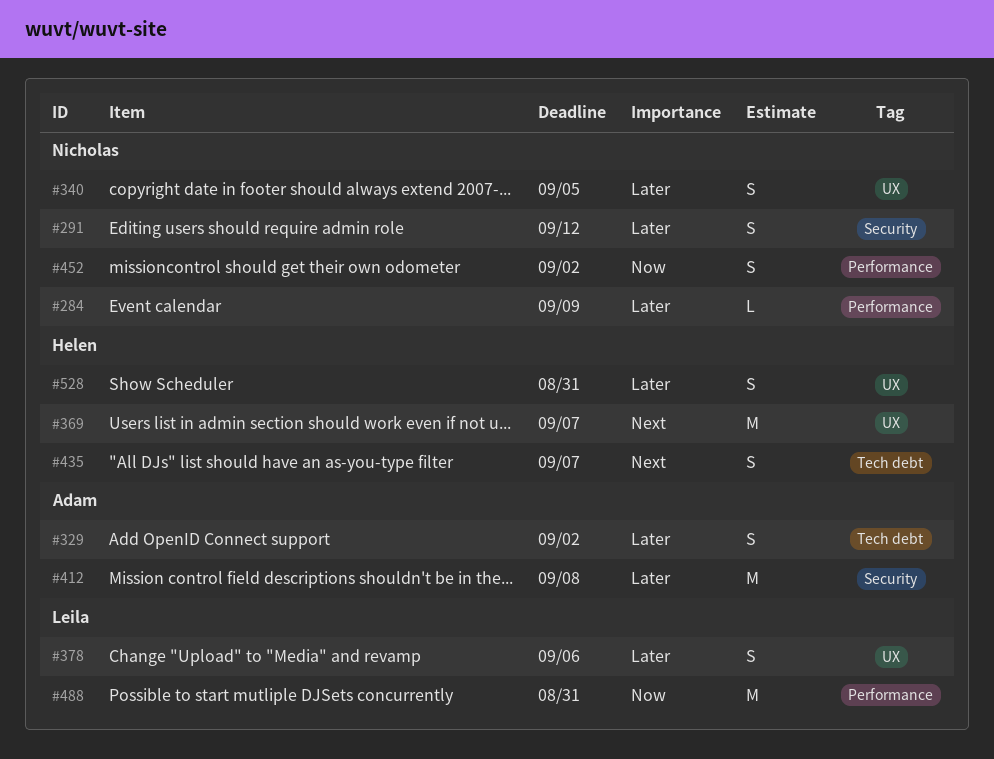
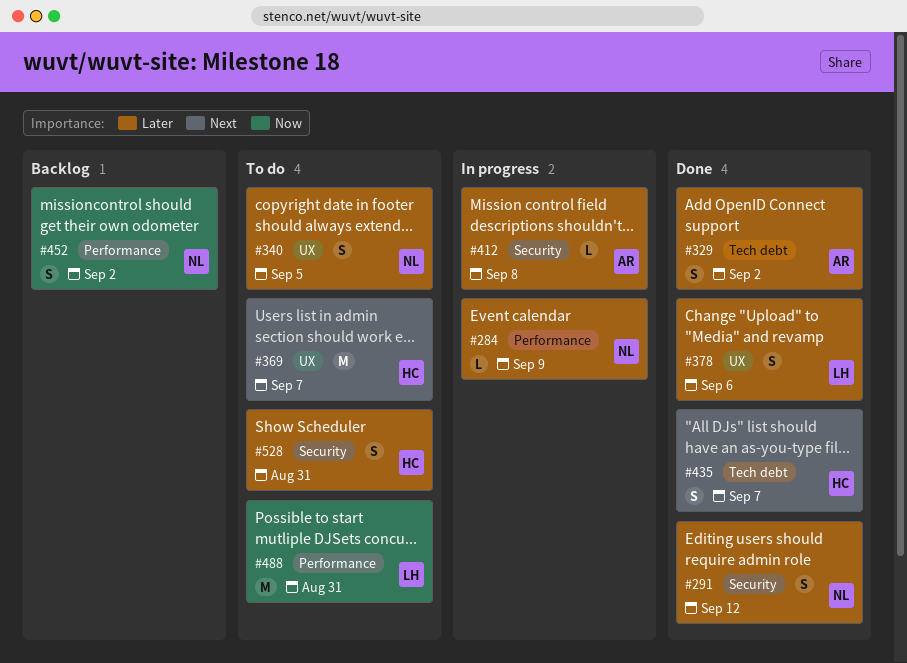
#412, estimate: M -> L
#528, label: UX -> Security

